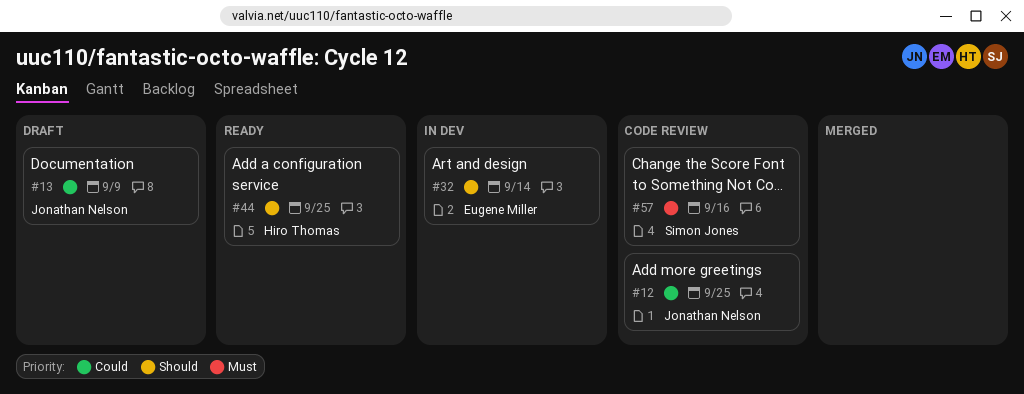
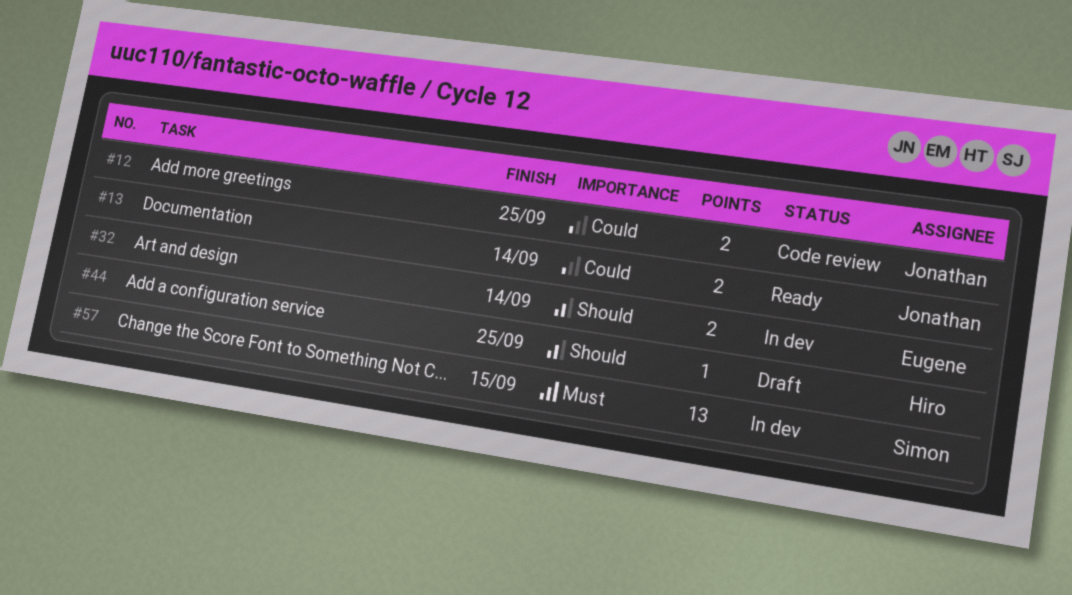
#13, status: Draft -> Ready
#13, due: Sep 9 -> Sep 14
#44, status: Ready -> Draft
#57, status: Code review -> In dev
#57, due: Sep 16 -> Sep 15

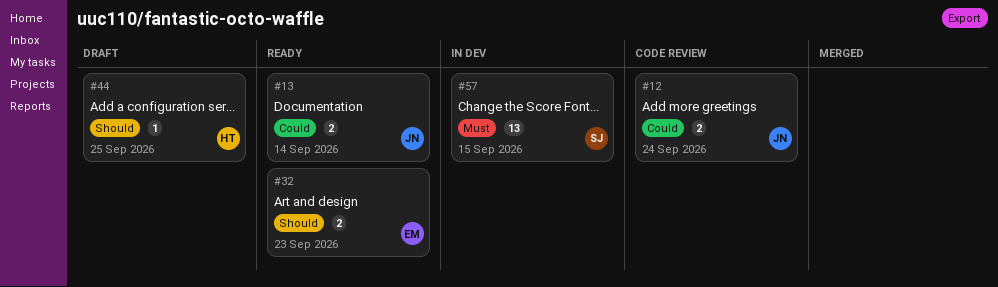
#12, due: Sep 25 -> Sep 24
#32, status: In dev -> Ready
#32, due: Sep 14 -> Sep 23

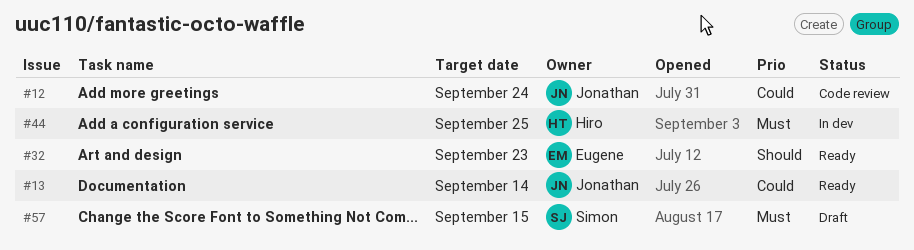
#44, status: Draft -> In dev
#44, priority: Should -> Must
#57, status: In dev -> Draft

